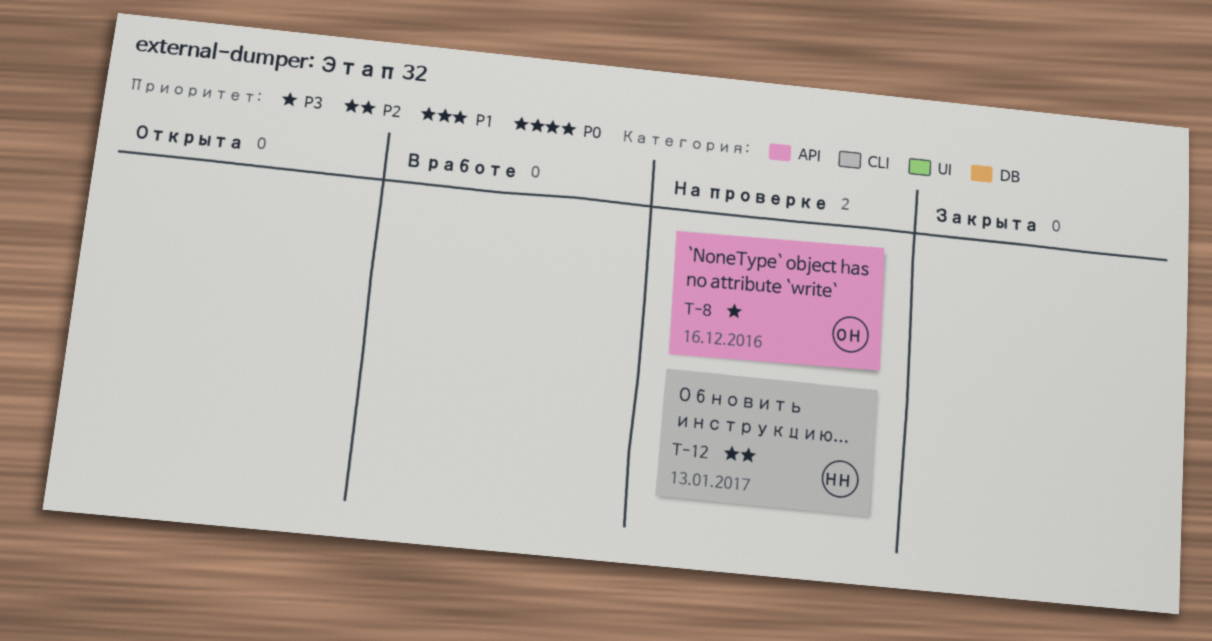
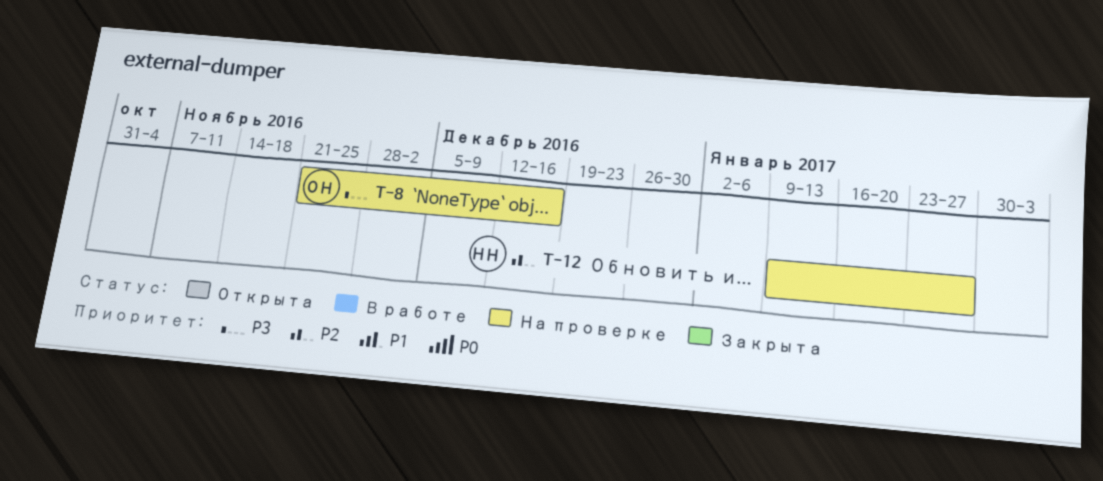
T-12, due: Jan 13 -> Jan 27

